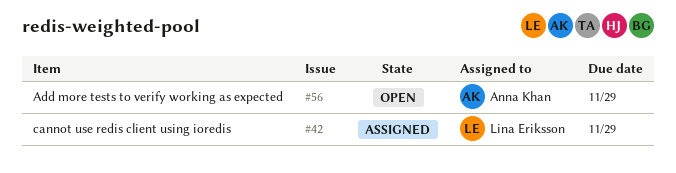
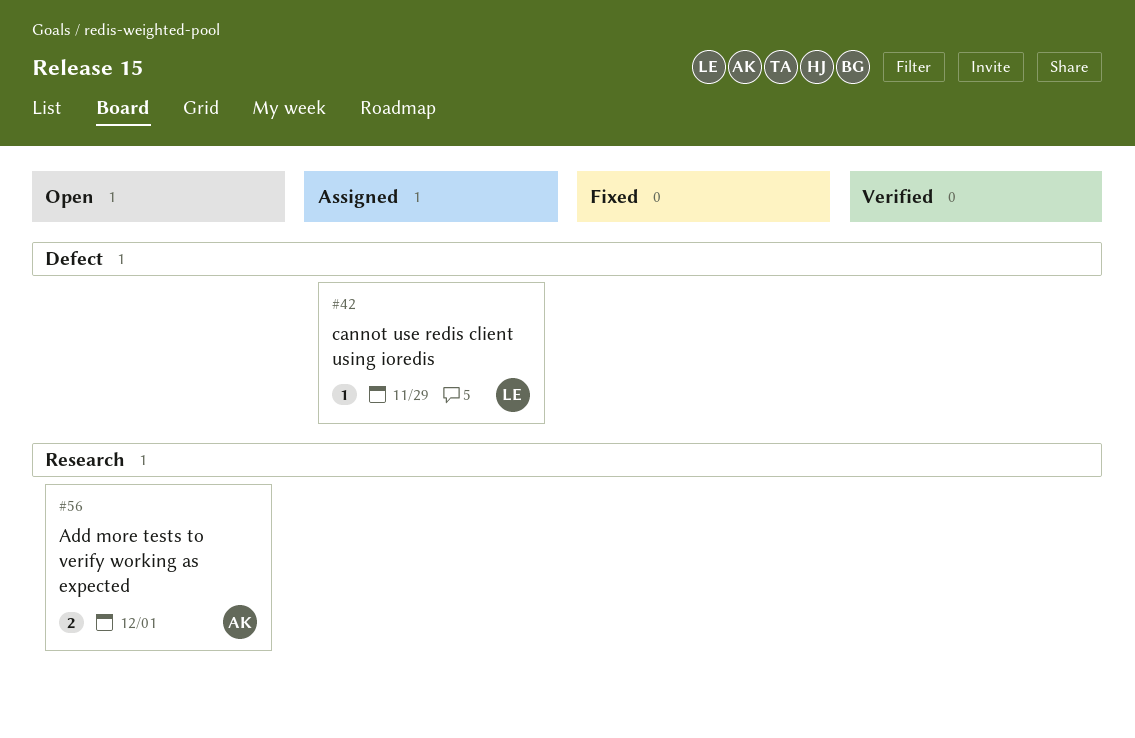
#56, due: Nov 29 -> Dec 1

